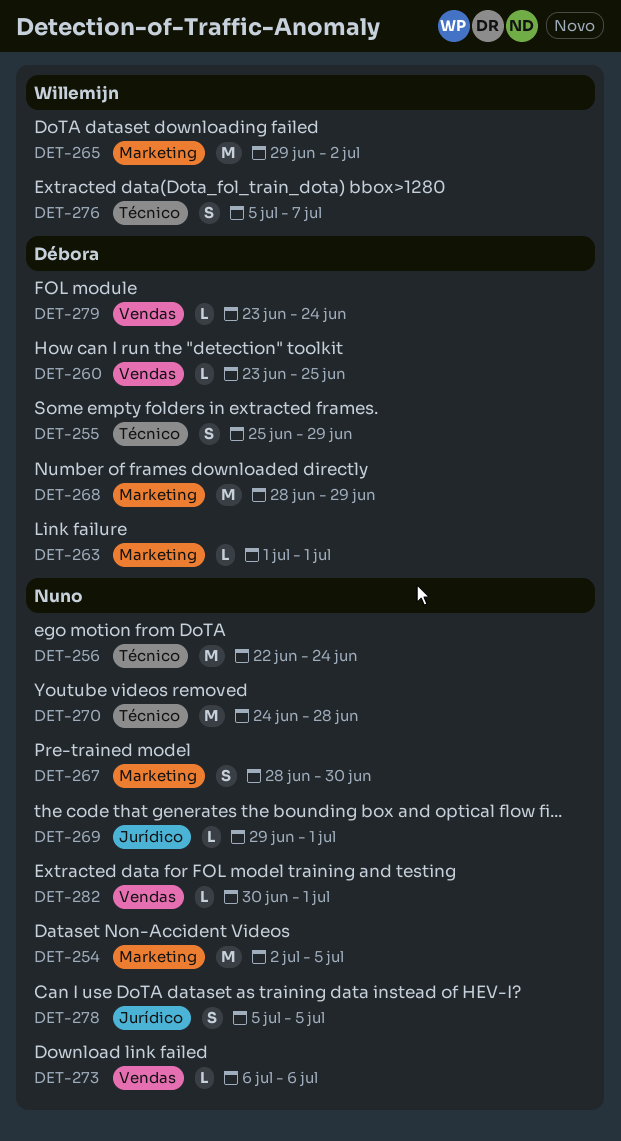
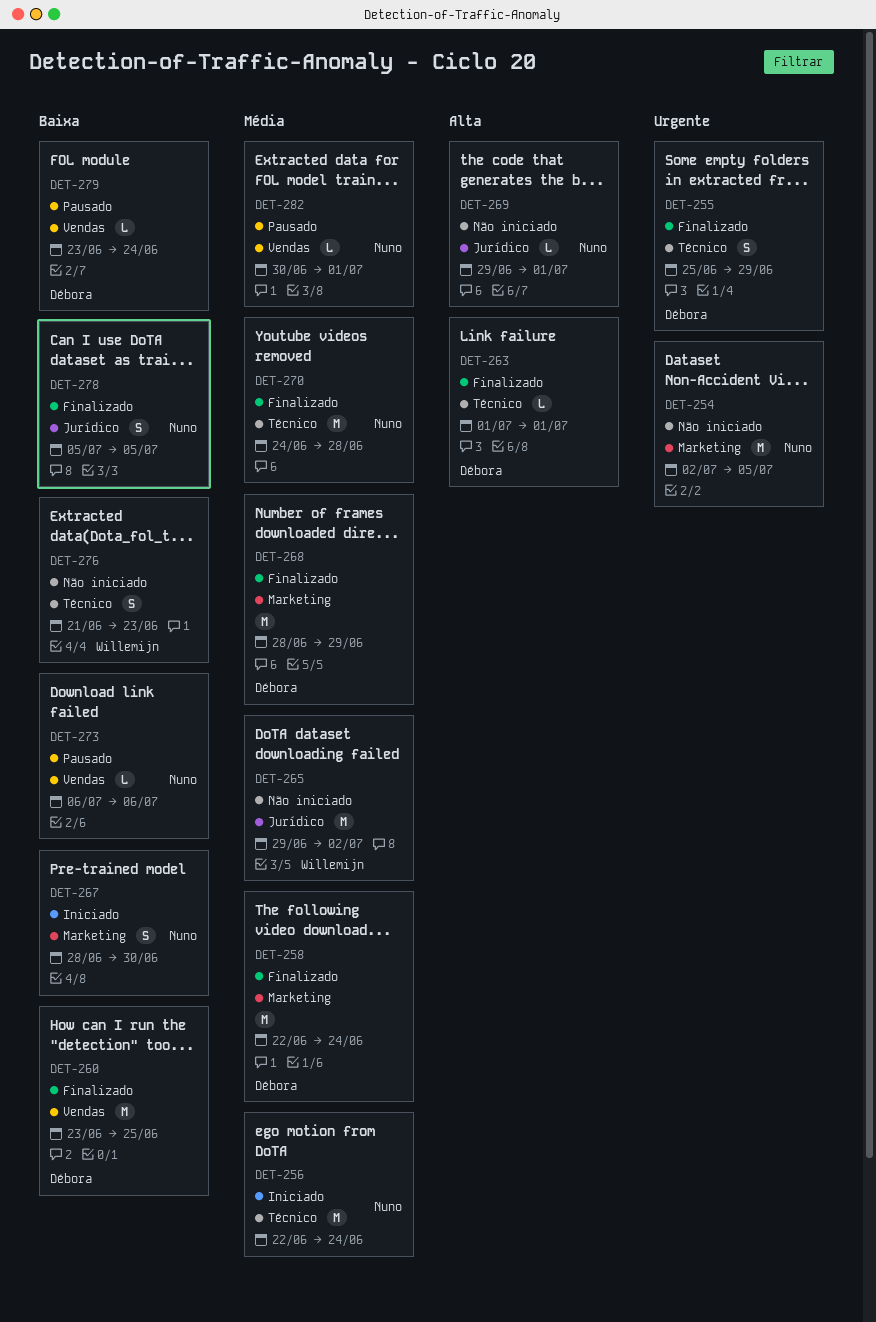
DET-258: none -> present
DET-260, estimate: L -> M
DET-263, label: Marketing -> Técnico
DET-265, label: Marketing -> Jurídico
DET-276, start: Jul 5 -> Jun 21
DET-276, due: Jul 7 -> Jun 23

